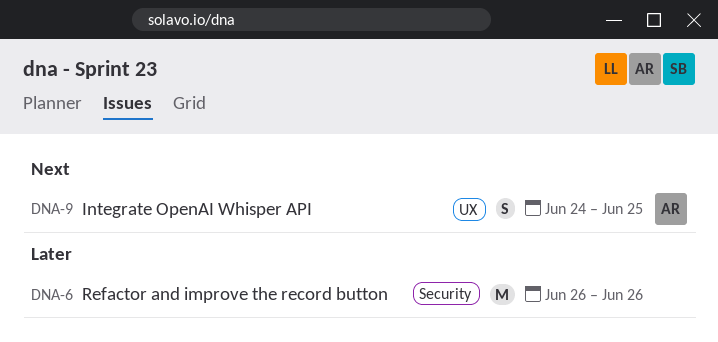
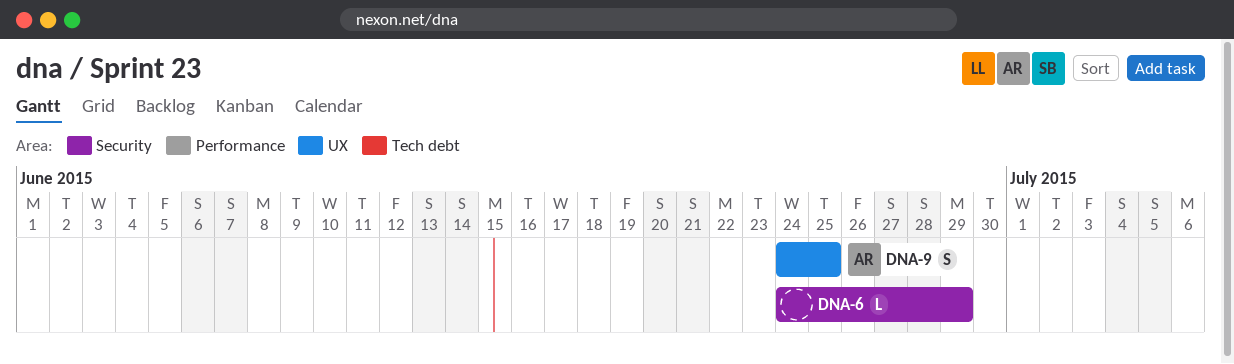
DNA-6, estimate: M -> L
DNA-6, start: Jun 26 -> Jun 24
DNA-6, due: Jun 26 -> Jun 29

